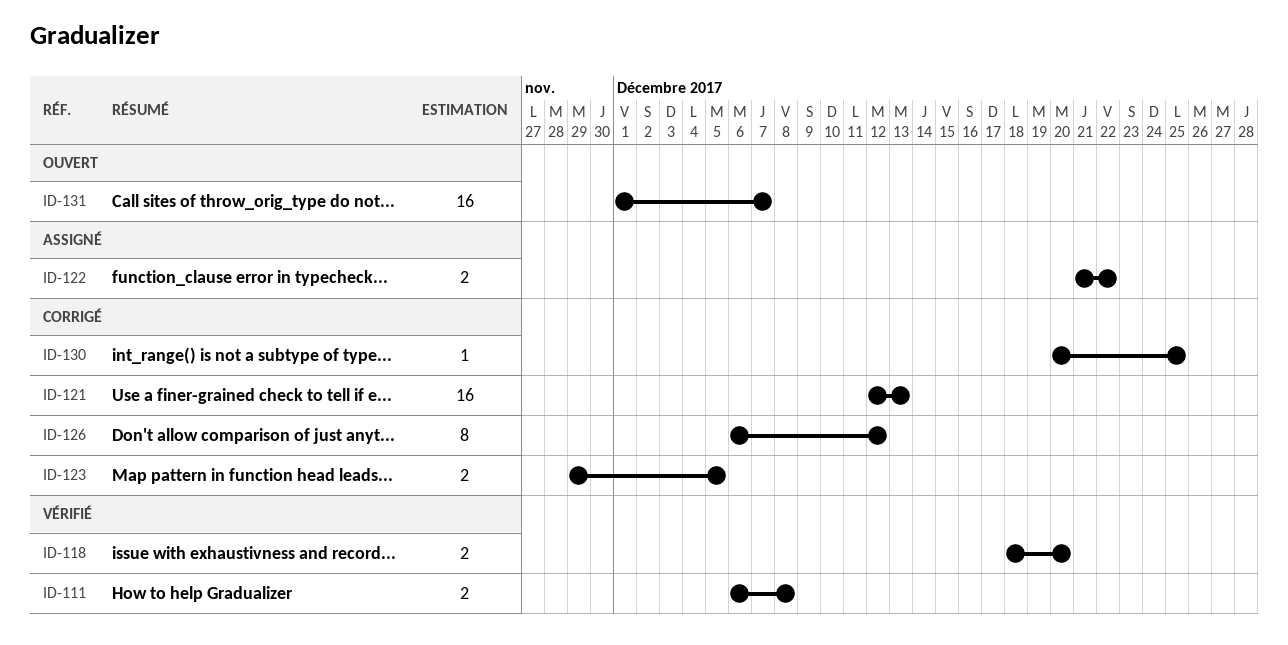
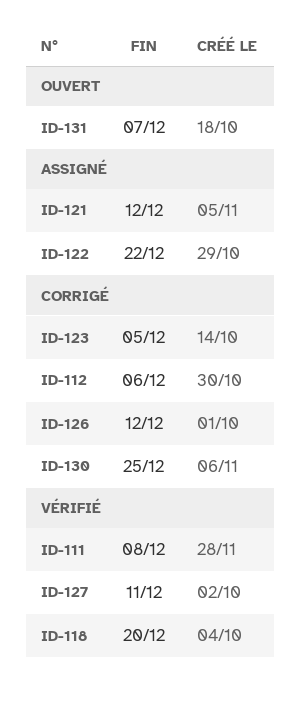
ID-112: none -> present
ID-121, status: Corrigé -> Assigné
ID-121, due: Dec 13 -> Dec 12
ID-127: none -> present

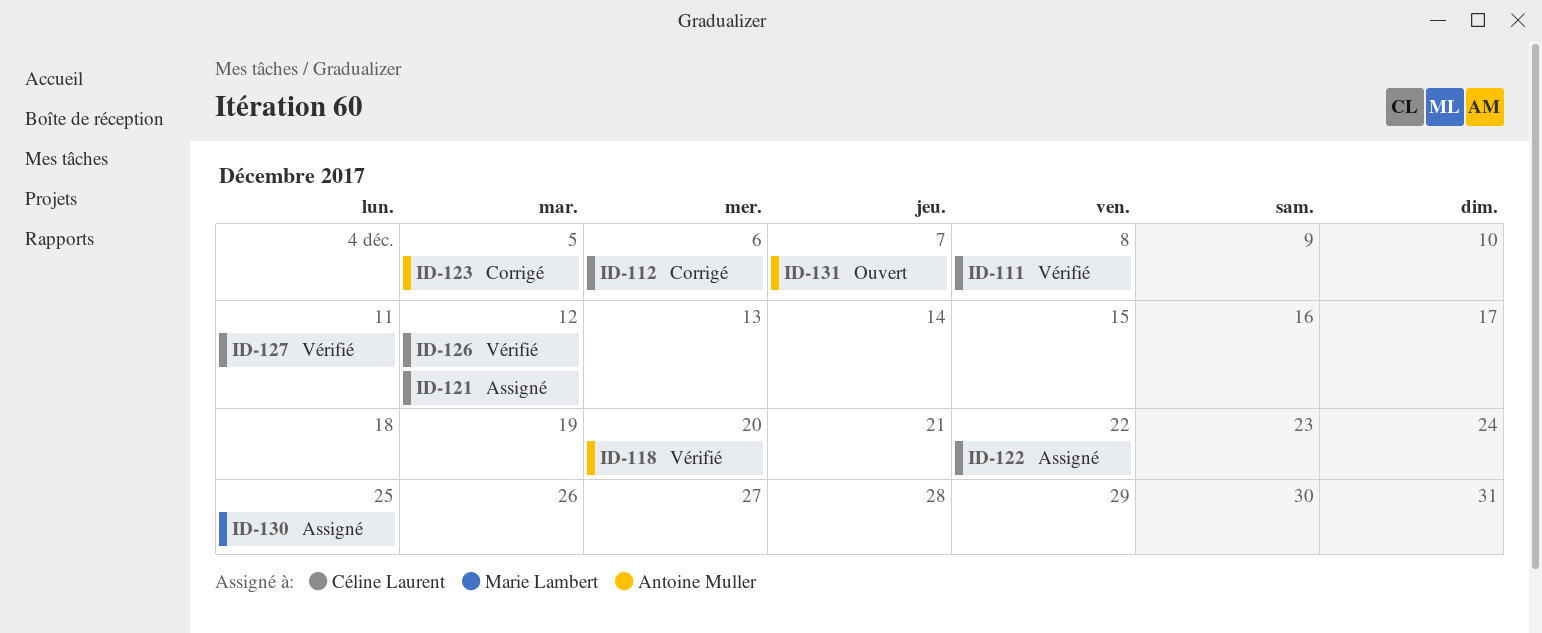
ID-126, status: Corrigé -> Vérifié
ID-130, status: Corrigé -> Assigné

